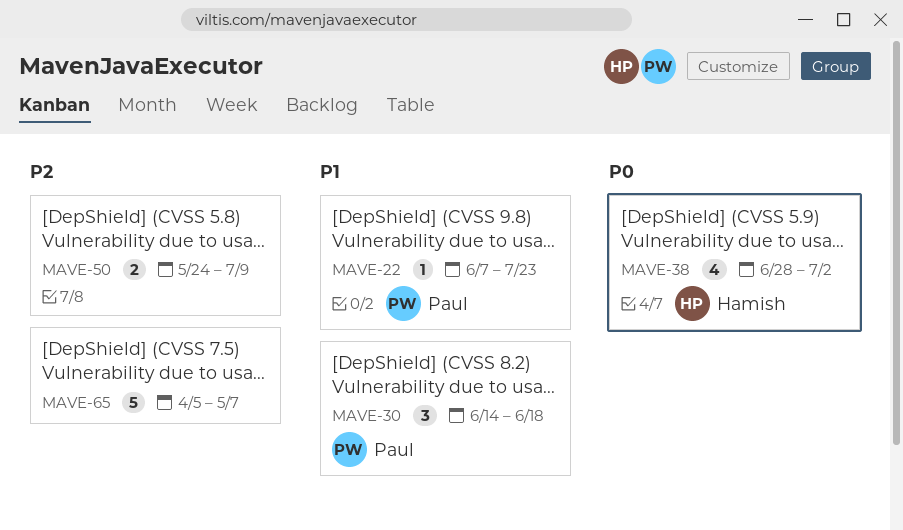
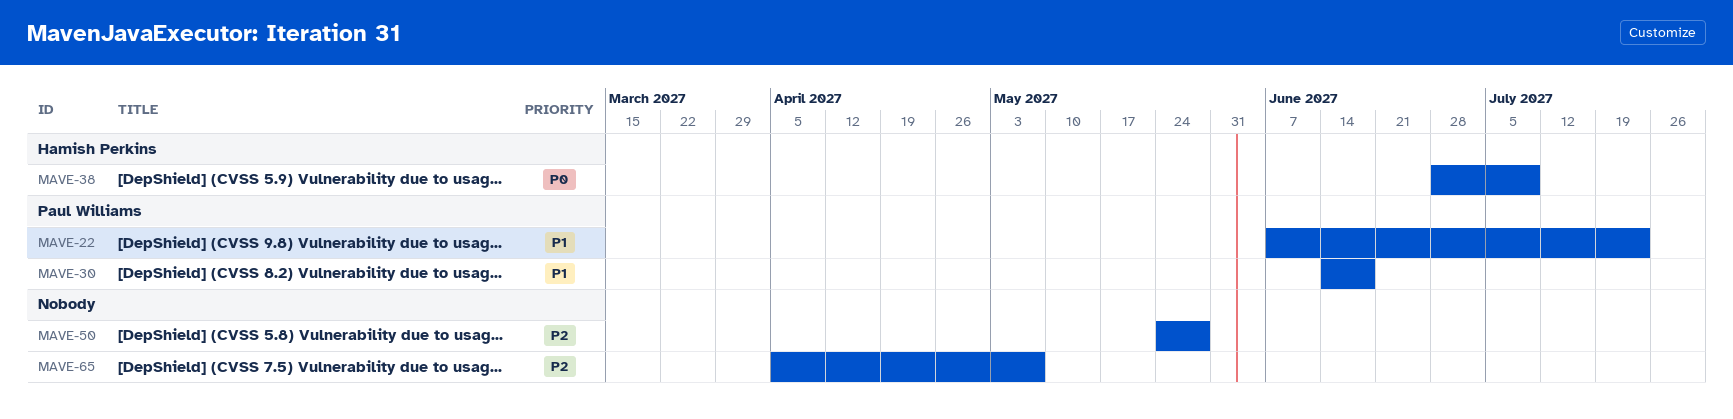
MAVE-38, due: Jul 2 -> Jul 9
MAVE-50, due: Jul 9 -> May 28

